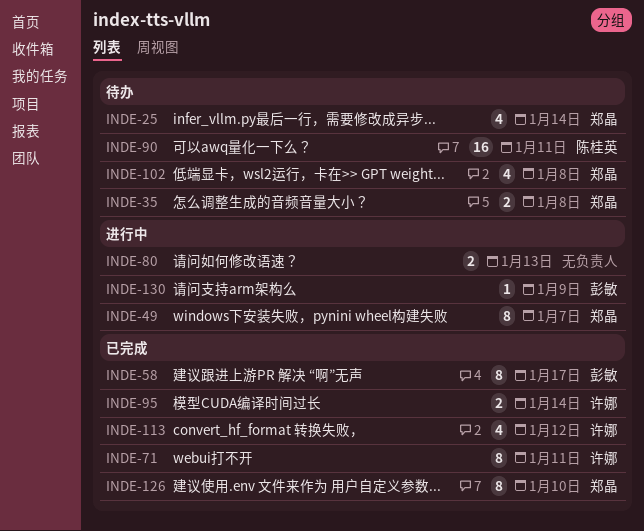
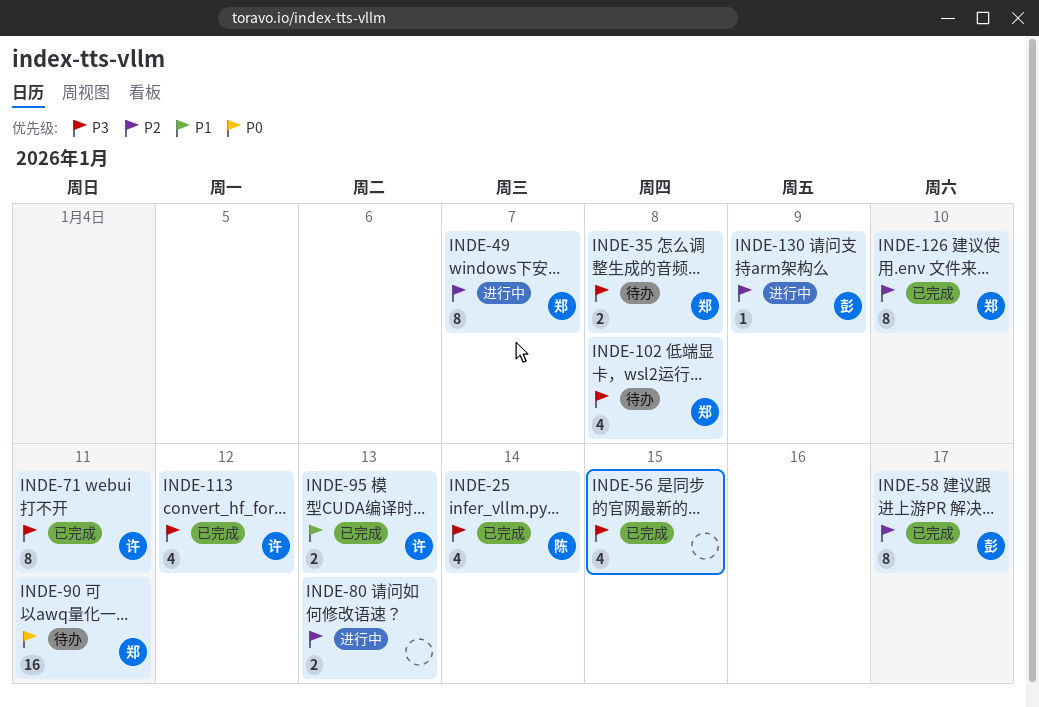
INDE-25, status: 待办 -> 已完成
INDE-25, owner: 郑晶 -> 陈桂英
INDE-56: none -> present
INDE-90, owner: 陈桂英 -> 郑晶
INDE-95, due: Jan 14 -> Jan 13

